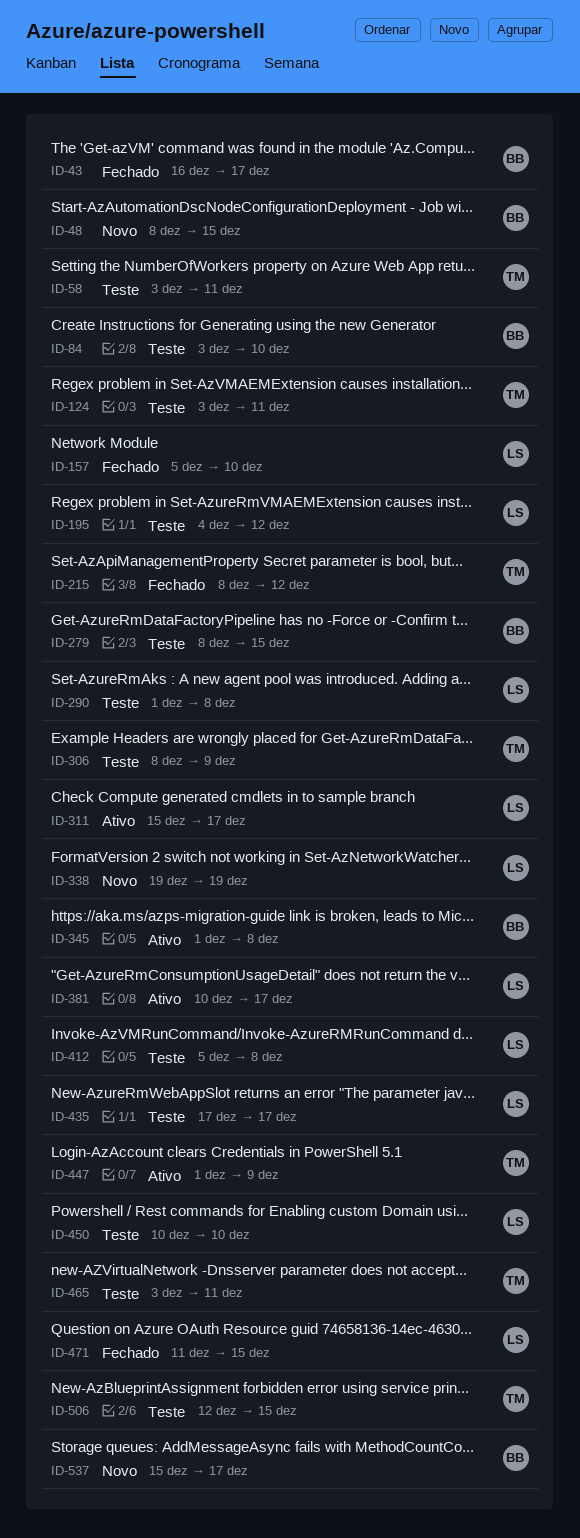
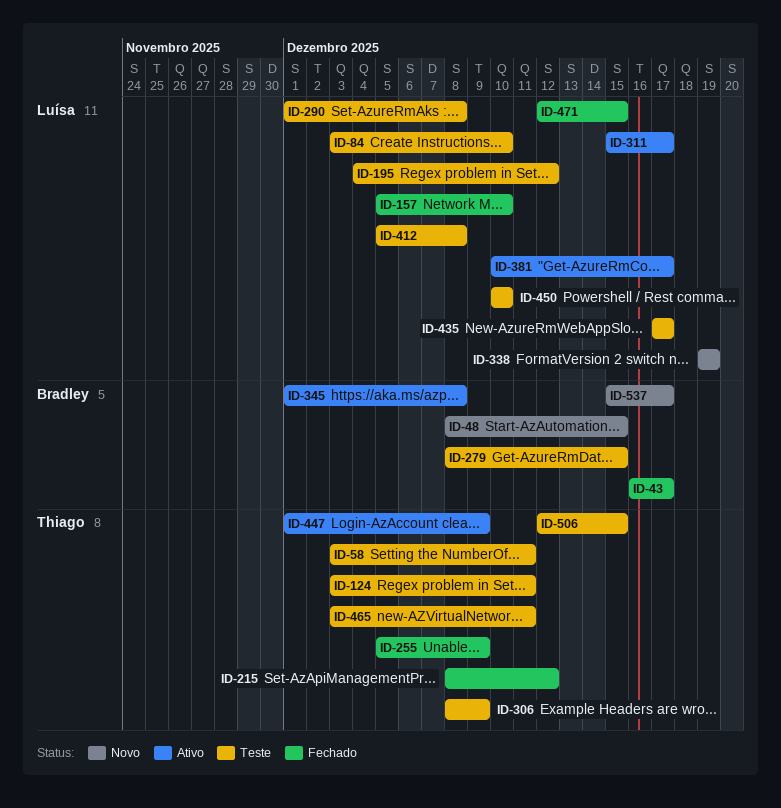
ID-84, owner: Bradley -> Luísa
ID-255: none -> present
ID-471, start: Dec 11 -> Dec 12

